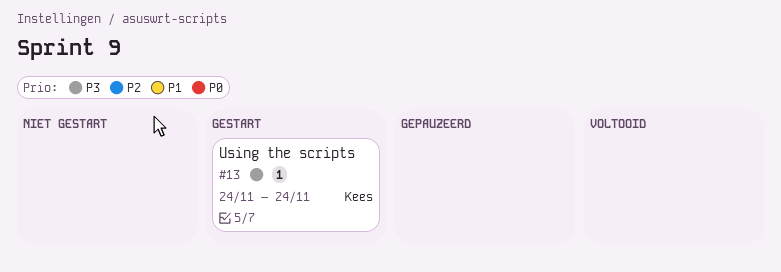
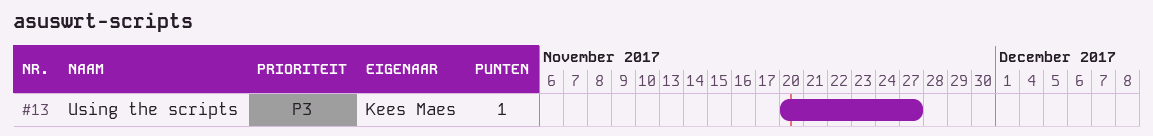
#13, start: Nov 24 -> Nov 20
#13, due: Nov 24 -> Nov 27

